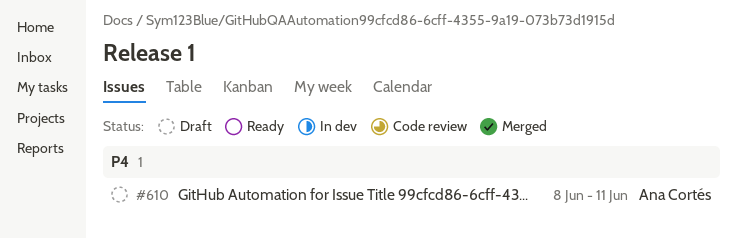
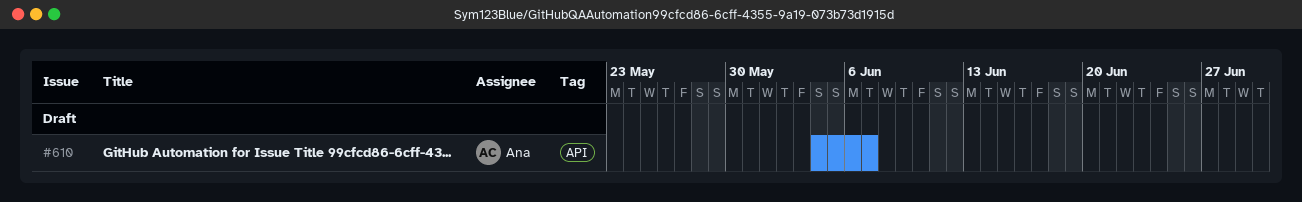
#610, start: Jun 8 -> Jun 4
#610, due: Jun 11 -> Jun 7

